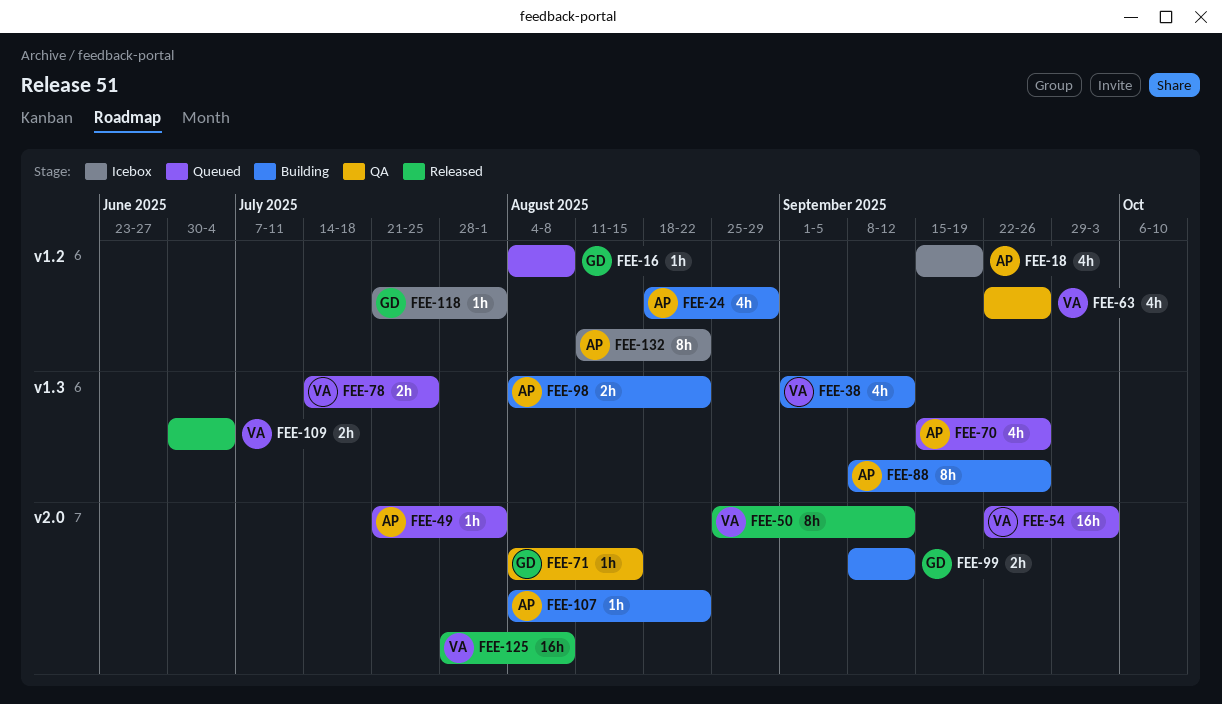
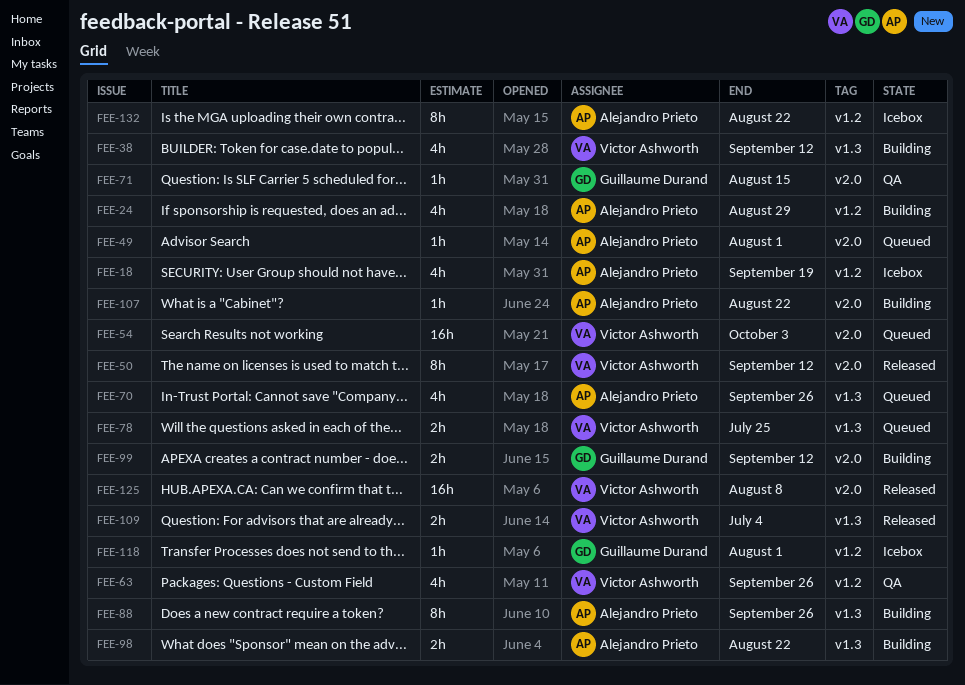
FEE-16: present -> none

